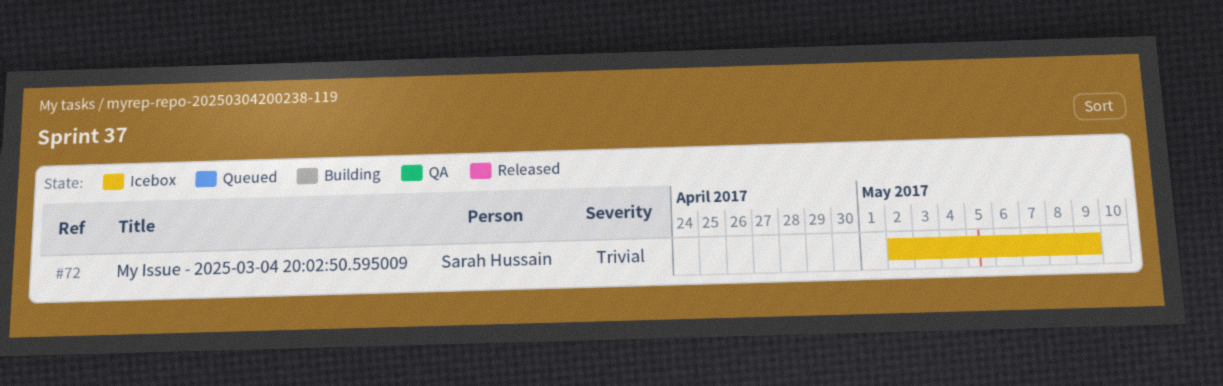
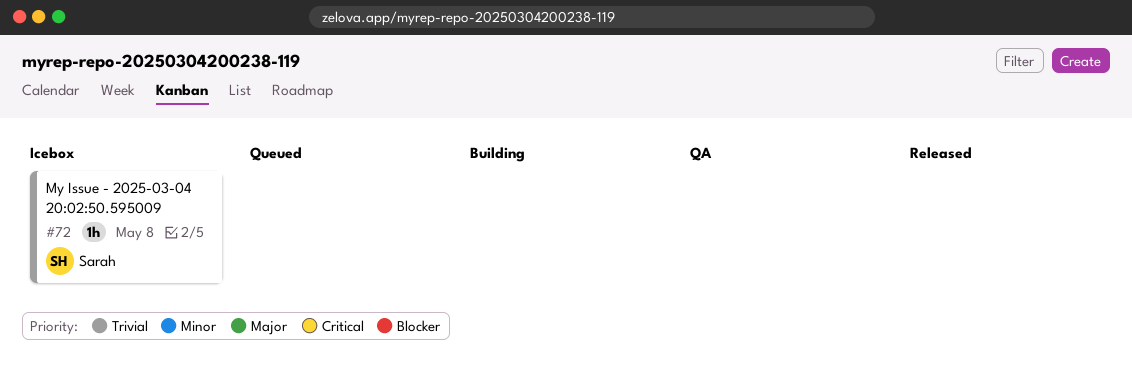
#72, due: May 9 -> May 8

